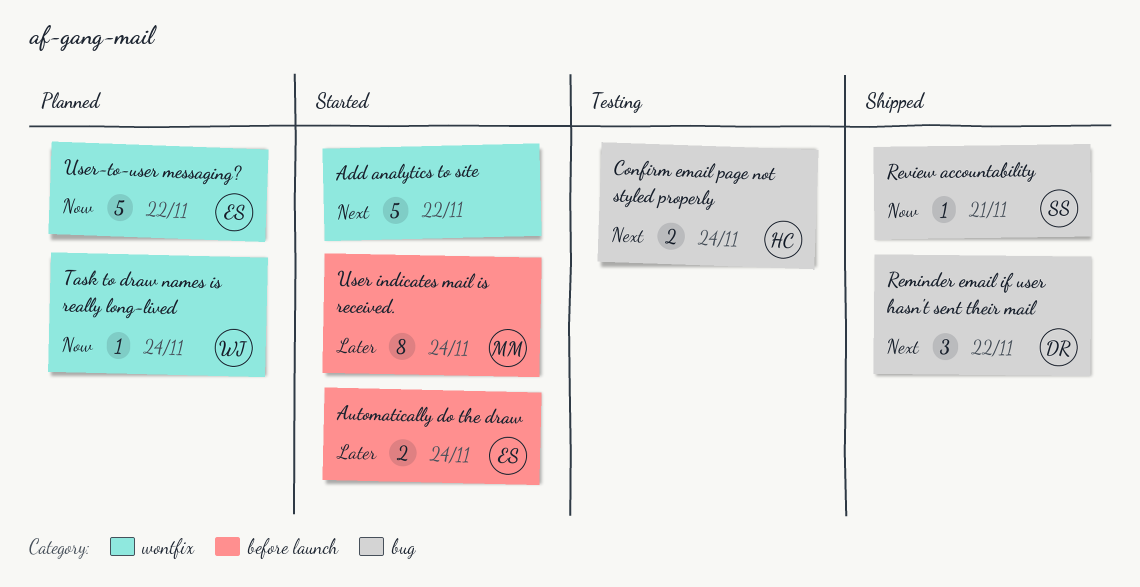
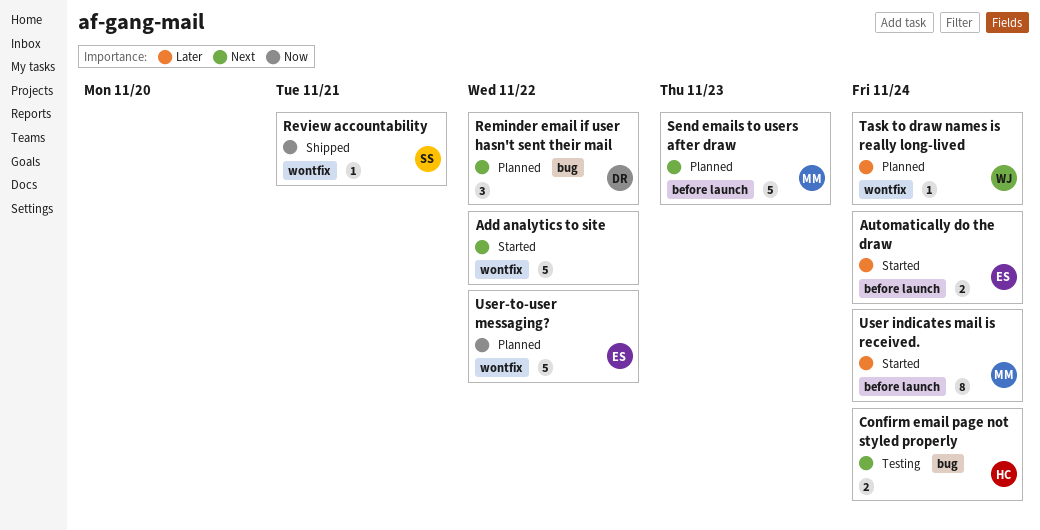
Reminder email if user hasn't sent their mail, status: Shipped -> Planned
Review accountability, label: bug -> wontfix
Send emails to users after draw: none -> present
Task to draw names is really long-lived, priority: Now -> Later

